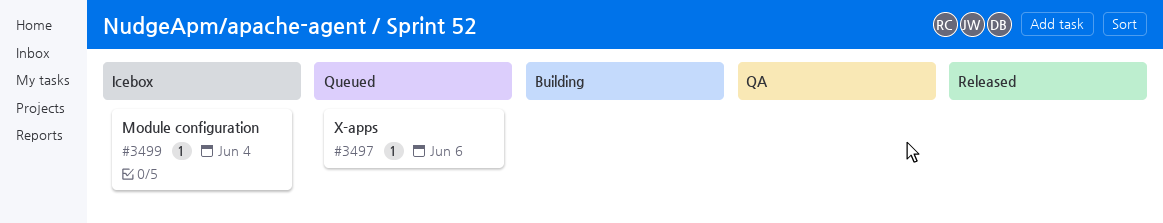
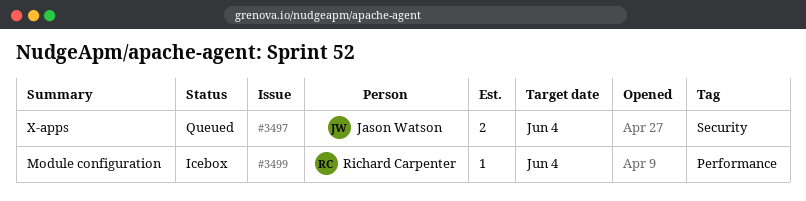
#3497, estimate: 1 -> 2
#3497, due: Jun 6 -> Jun 4

